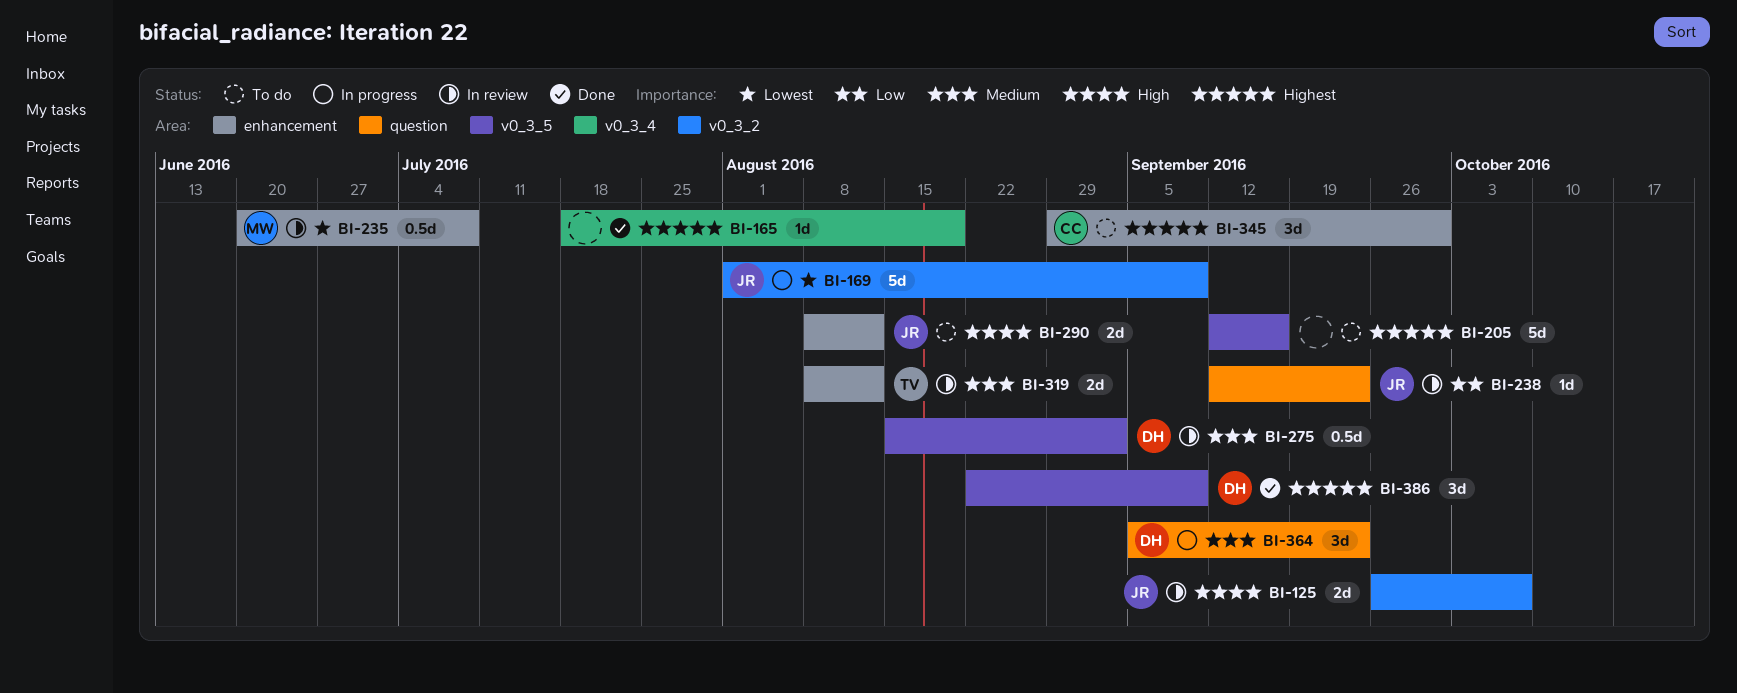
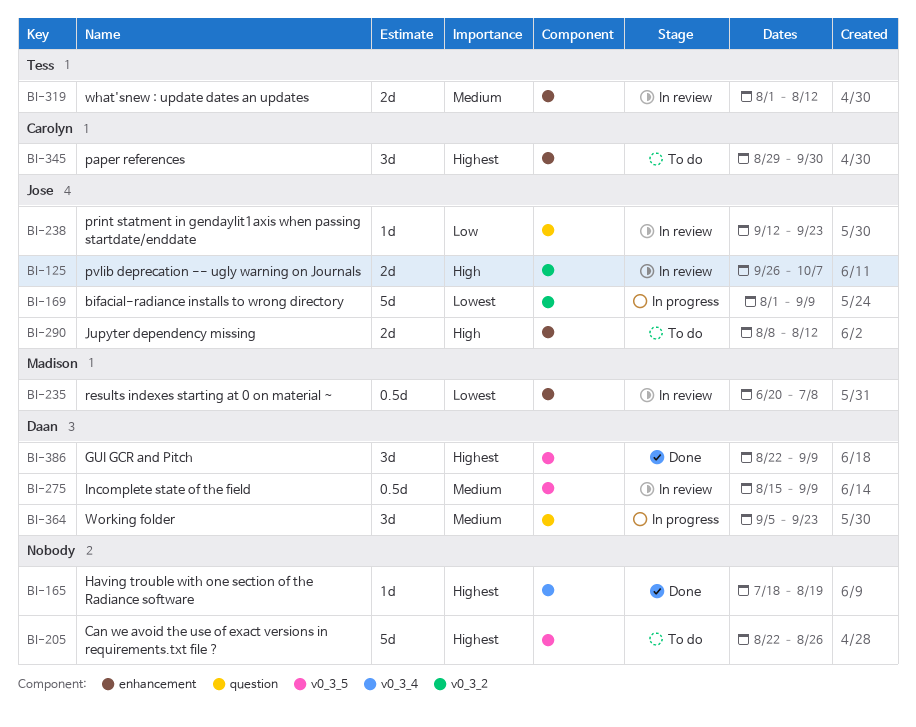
BI-205, start: Sep 12 -> Aug 22
BI-205, due: Sep 16 -> Aug 26
BI-275, due: Sep 2 -> Sep 9
BI-319, start: Aug 8 -> Aug 1

